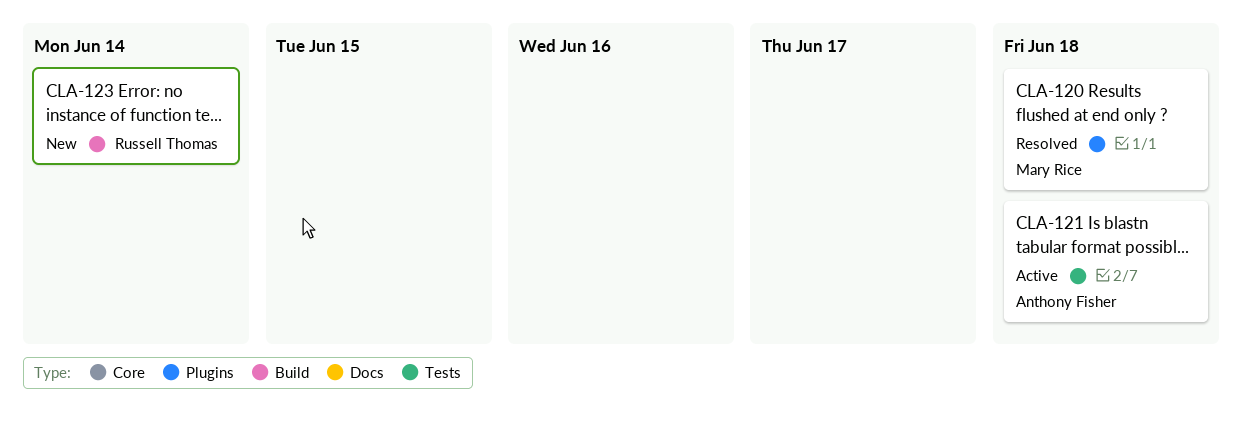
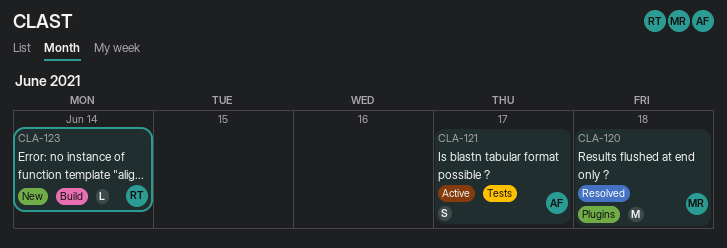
CLA-121, due: Jun 18 -> Jun 17

